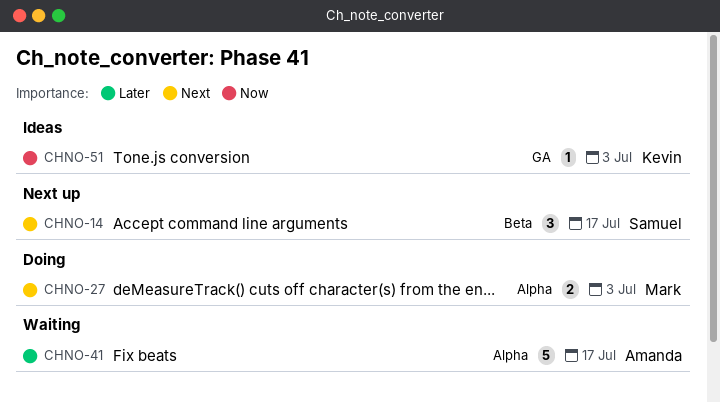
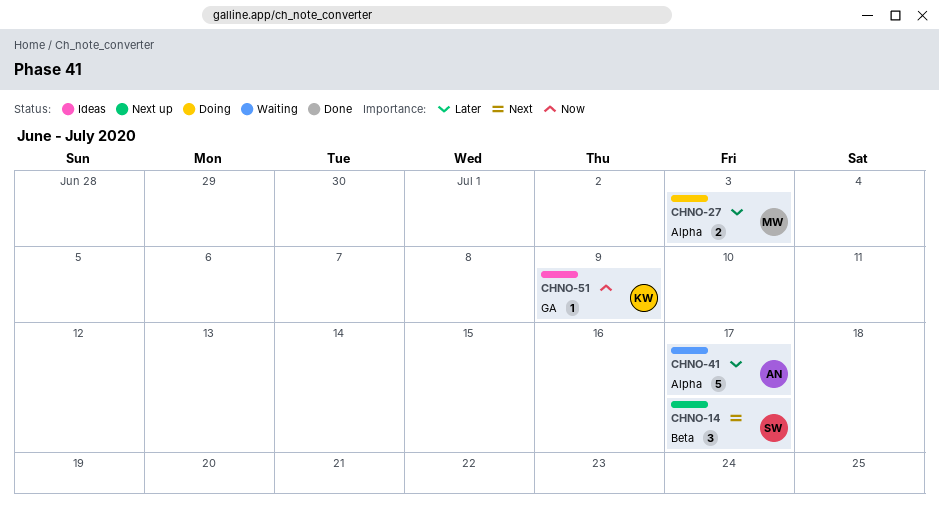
CHNO-27, priority: Next -> Later
CHNO-51, due: Jul 3 -> Jul 9

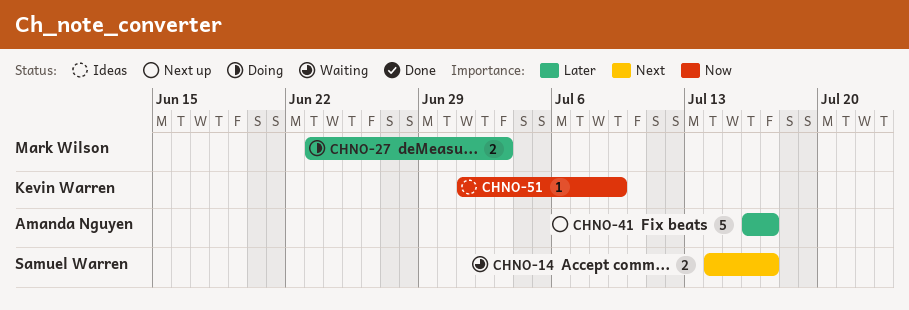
CHNO-14, status: Next up -> Waiting
CHNO-14, estimate: 3 -> 2
CHNO-41, status: Waiting -> Next up

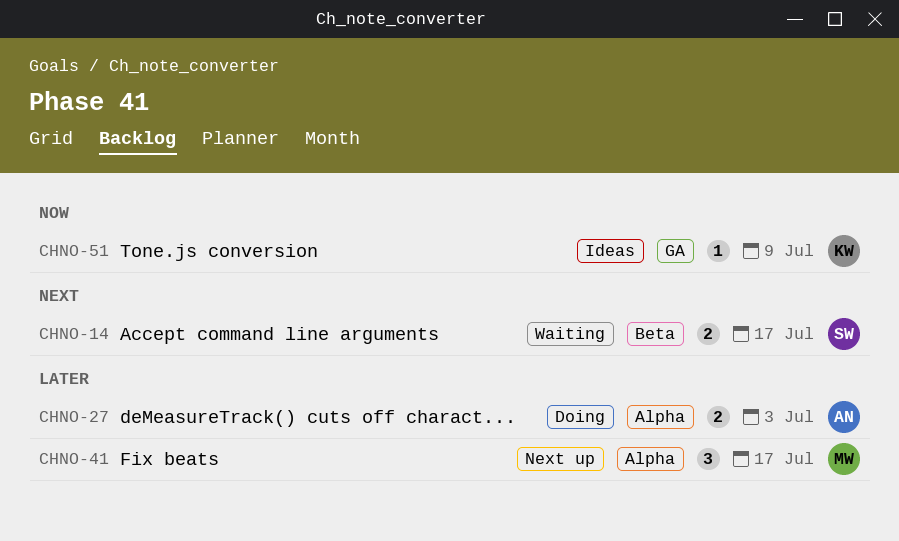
CHNO-27, owner: Mark Wilson -> Amanda Nguyen
CHNO-41, owner: Amanda Nguyen -> Mark Wilson
CHNO-41, estimate: 5 -> 3

